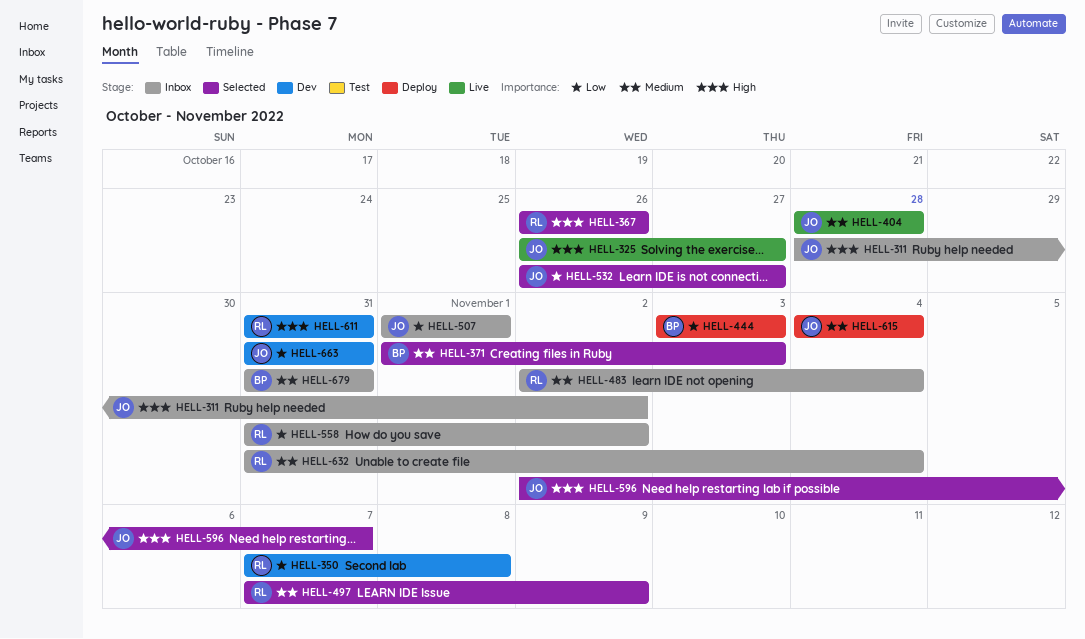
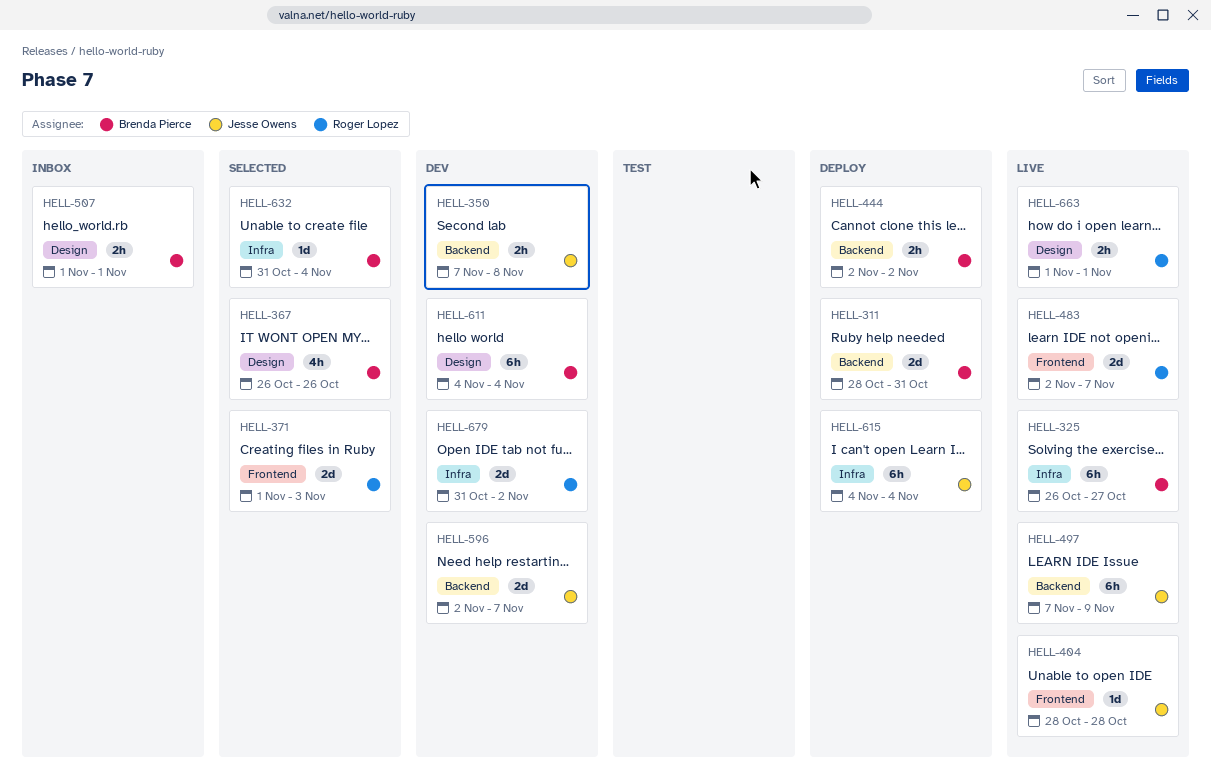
HELL-311, status: Inbox -> Deploy
HELL-311, owner: Jesse Owens -> Brenda Pierce
HELL-311, due: Nov 2 -> Oct 31
HELL-325, owner: Jesse Owens -> Brenda Pierce
HELL-350, owner: Roger Lopez -> Jesse Owens
HELL-367, owner: Roger Lopez -> Brenda Pierce
HELL-371, owner: Brenda Pierce -> Roger Lopez
HELL-444, start: Nov 3 -> Nov 2
HELL-444, due: Nov 3 -> Nov 2
HELL-483, status: Inbox -> Live
HELL-483, due: Nov 4 -> Nov 7
HELL-497, status: Selected -> Live
HELL-497, owner: Roger Lopez -> Jesse Owens
HELL-507, owner: Jesse Owens -> Brenda Pierce
HELL-532: present -> none
HELL-558: present -> none
HELL-596, status: Selected -> Dev
HELL-611, owner: Roger Lopez -> Brenda Pierce
HELL-611, start: Oct 31 -> Nov 4
HELL-611, due: Oct 31 -> Nov 4
HELL-632, status: Inbox -> Selected
HELL-632, owner: Roger Lopez -> Brenda Pierce
HELL-663, status: Dev -> Live
HELL-663, owner: Jesse Owens -> Roger Lopez
HELL-663, start: Oct 31 -> Nov 1
HELL-663, due: Oct 31 -> Nov 1
HELL-679, status: Inbox -> Dev
HELL-679, owner: Brenda Pierce -> Roger Lopez
HELL-679, due: Oct 31 -> Nov 2

